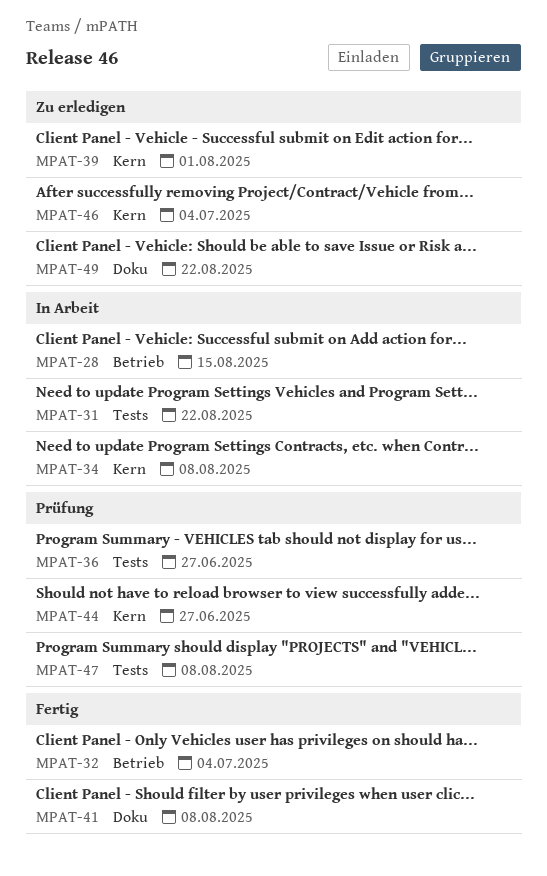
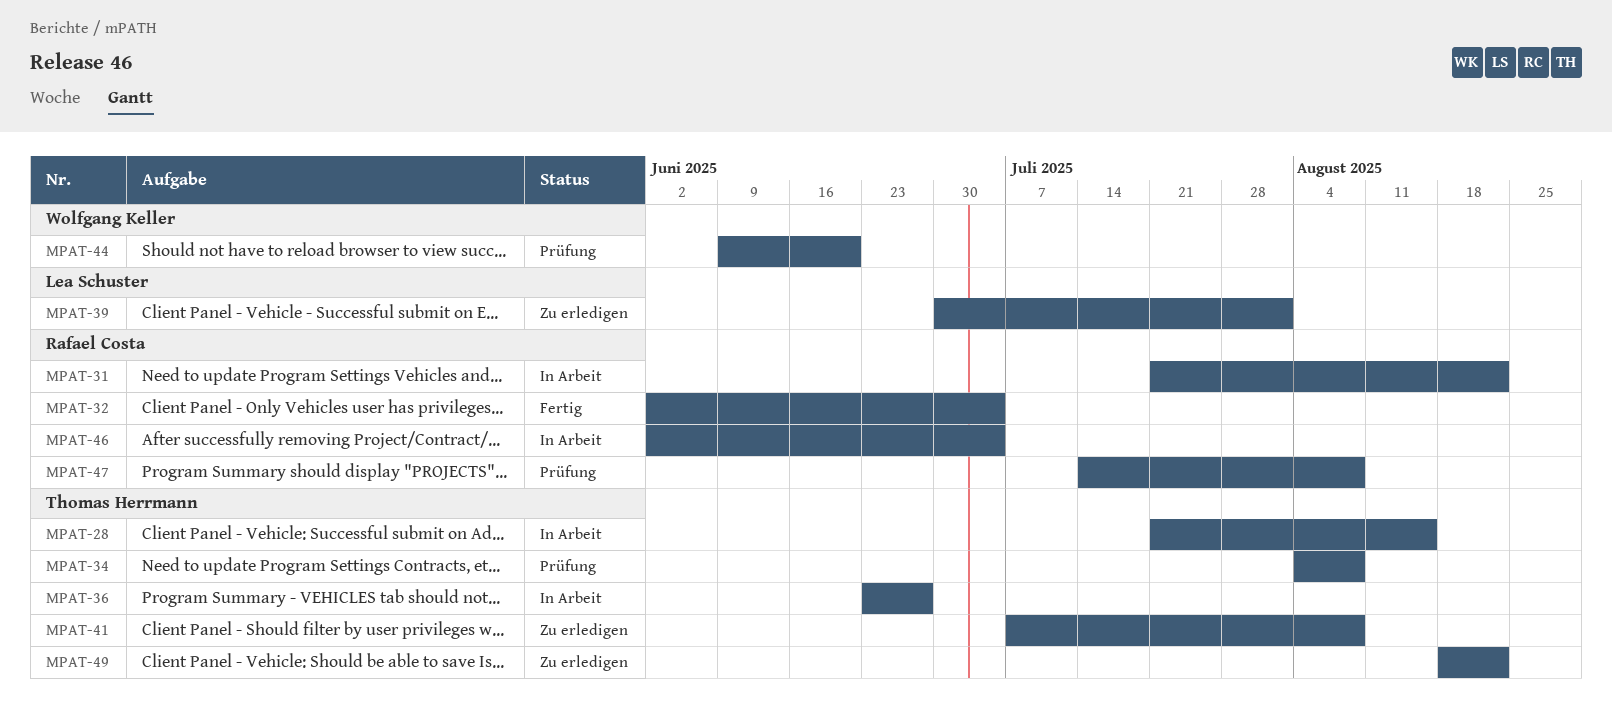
MPAT-34, status: In Arbeit -> Prüfung
MPAT-36, status: Prüfung -> In Arbeit
MPAT-41, status: Fertig -> Zu erledigen
MPAT-44, due: Jun 27 -> Jun 20
MPAT-46, status: Zu erledigen -> In Arbeit

